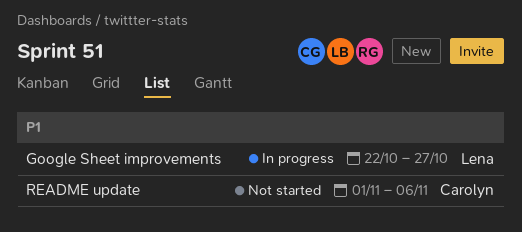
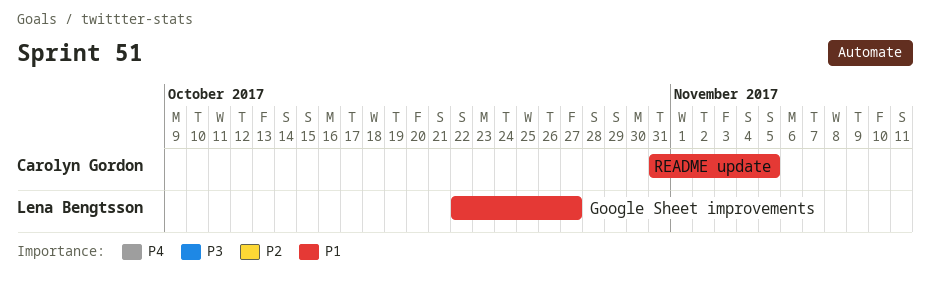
README update, start: Nov 1 -> Oct 31
README update, due: Nov 6 -> Nov 5

